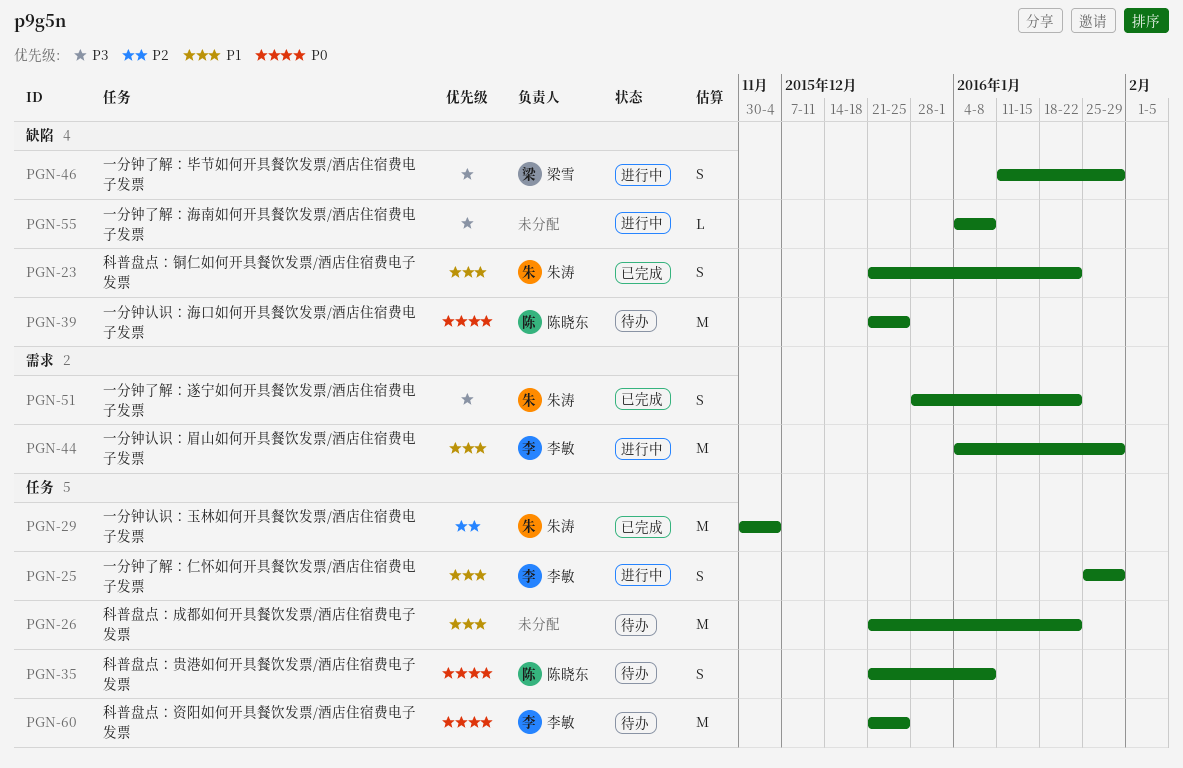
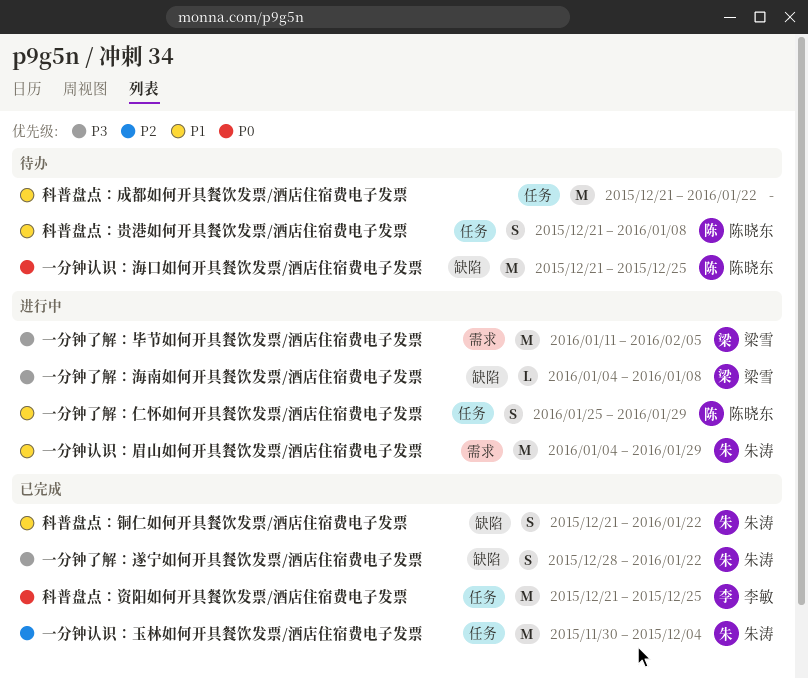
一分钟了解：仁怀如何开具餐饮发票/酒店住宿费电子发票, owner: 李敏 -> 陈晓东
一分钟了解：毕节如何开具餐饮发票/酒店住宿费电子发票, label: 缺陷 -> 需求
一分钟了解：毕节如何开具餐饮发票/酒店住宿费电子发票, estimate: S -> M
一分钟了解：毕节如何开具餐饮发票/酒店住宿费电子发票, due: Jan 29 -> Feb 5
一分钟了解：海南如何开具餐饮发票/酒店住宿费电子发票, owner: none -> 梁雪
一分钟了解：遂宁如何开具餐饮发票/酒店住宿费电子发票, label: 需求 -> 缺陷
一分钟认识：眉山如何开具餐饮发票/酒店住宿费电子发票, owner: 李敏 -> 朱涛
科普盘点：贵港如何开具餐饮发票/酒店住宿费电子发票, priority: P0 -> P1
科普盘点：资阳如何开具餐饮发票/酒店住宿费电子发票, status: 待办 -> 已完成

